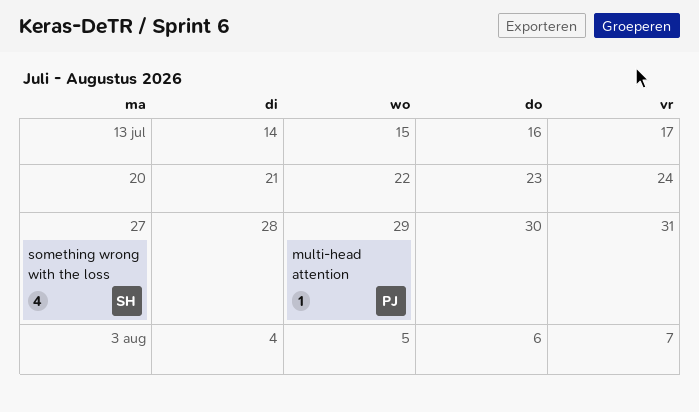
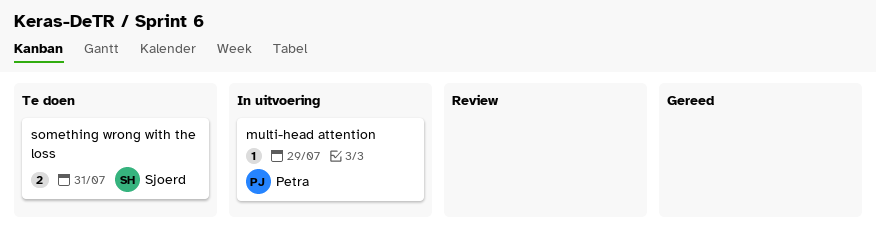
something wrong with the loss, estimate: 4 -> 2
something wrong with the loss, due: Jul 27 -> Jul 31

